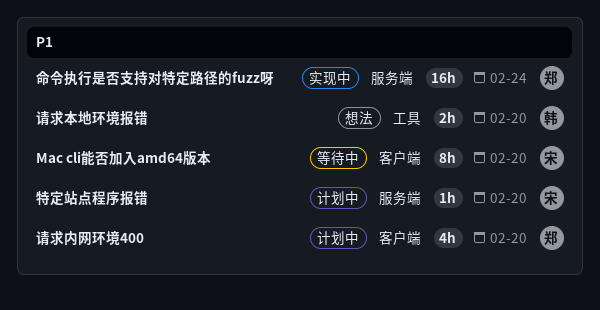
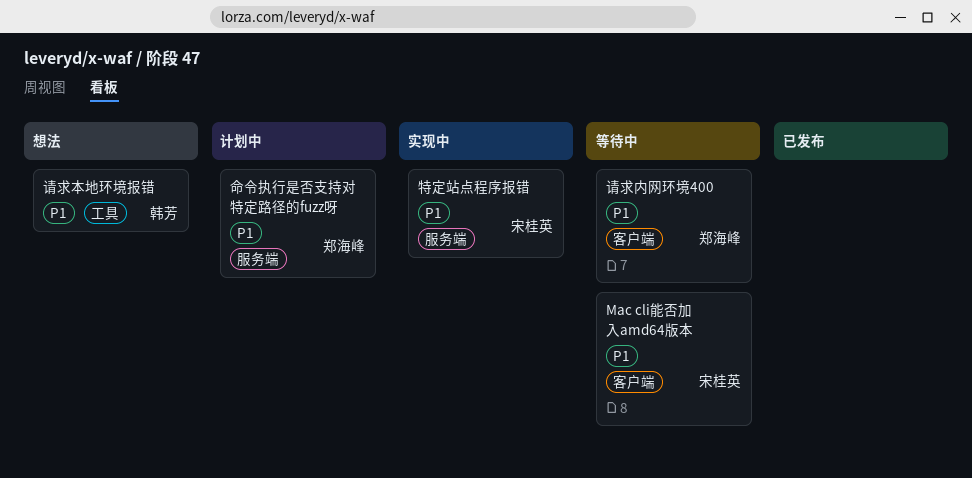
命令执行是否支持对特定路径的fuzz呀, status: 实现中 -> 计划中
特定站点程序报错, status: 计划中 -> 实现中
请求内网环境400, status: 计划中 -> 等待中

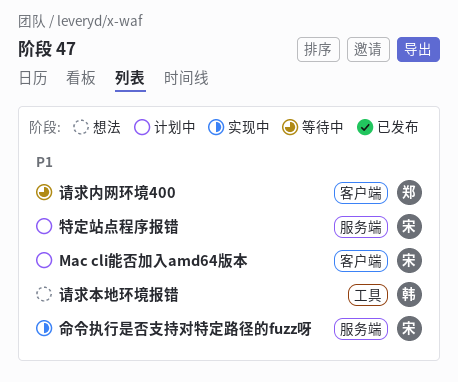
Mac cli能否加入amd64版本, status: 等待中 -> 计划中
命令执行是否支持对特定路径的fuzz呀, status: 计划中 -> 实现中
命令执行是否支持对特定路径的fuzz呀, owner: 郑海峰 -> 宋桂英
特定站点程序报错, status: 实现中 -> 计划中

